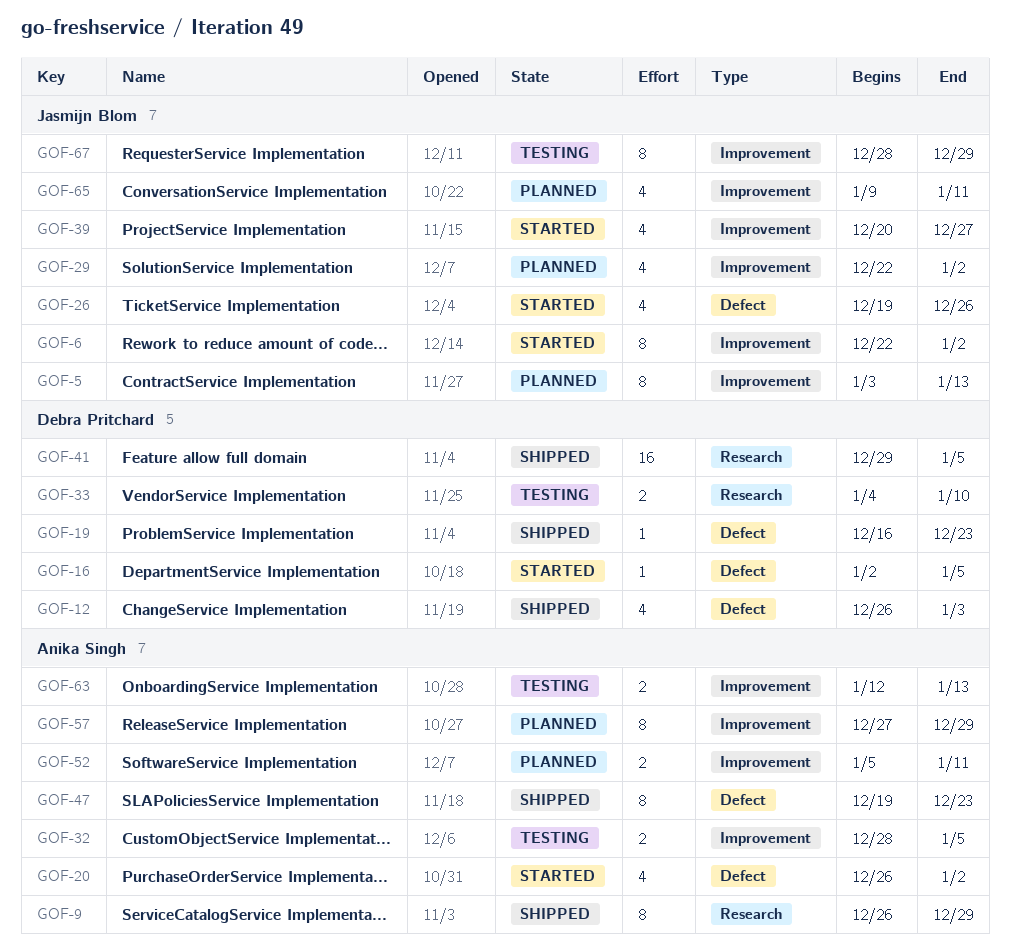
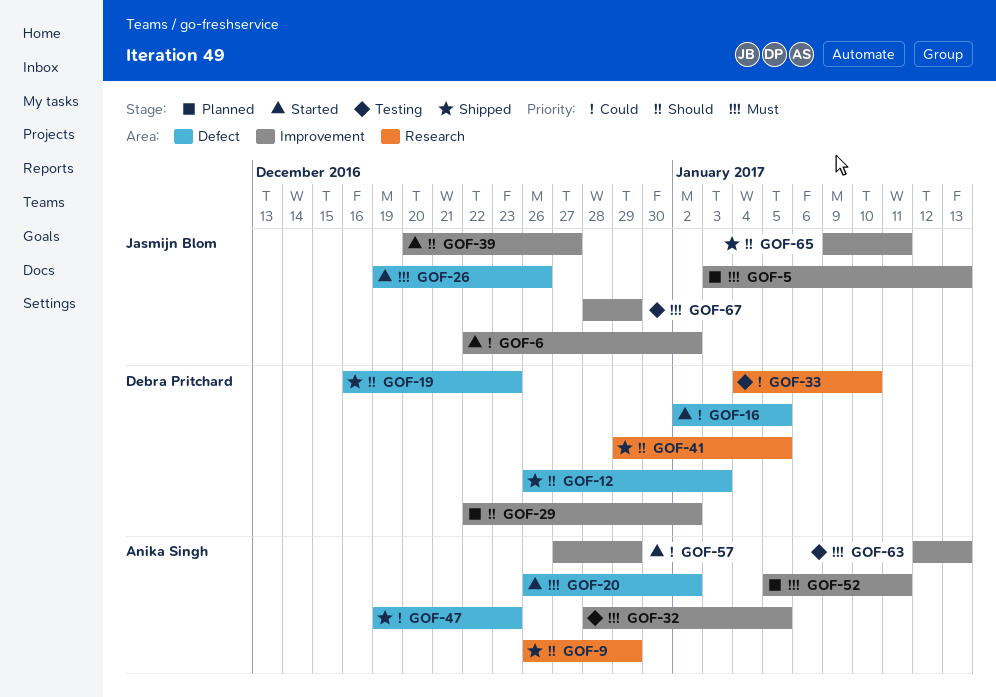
GOF-29, owner: Jasmijn Blom -> Debra Pritchard
GOF-57, status: Planned -> Started
GOF-65, status: Planned -> Shipped

